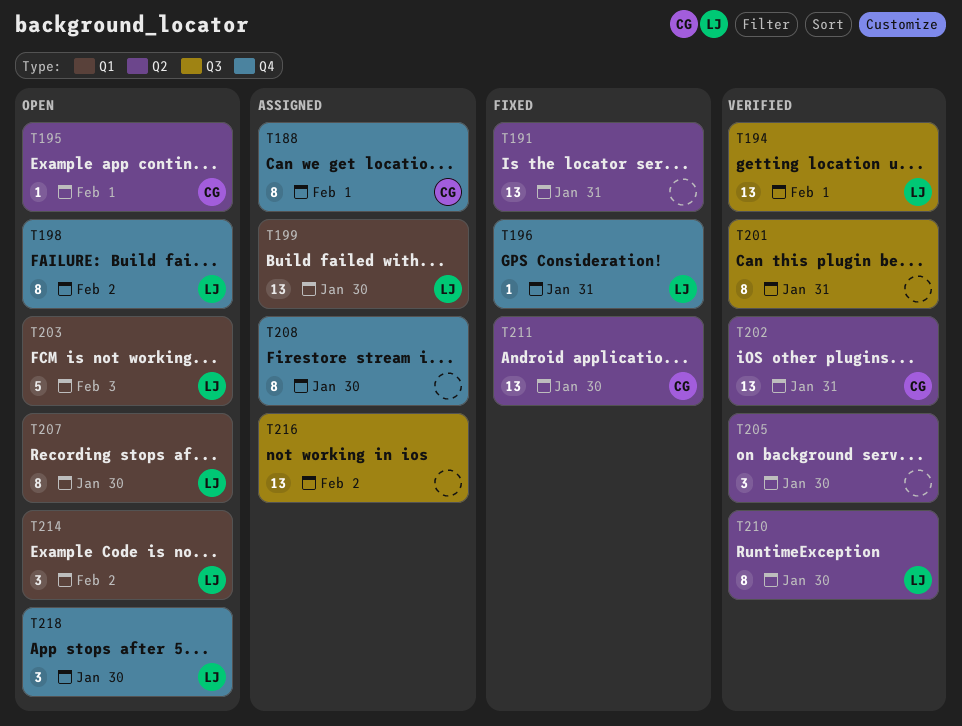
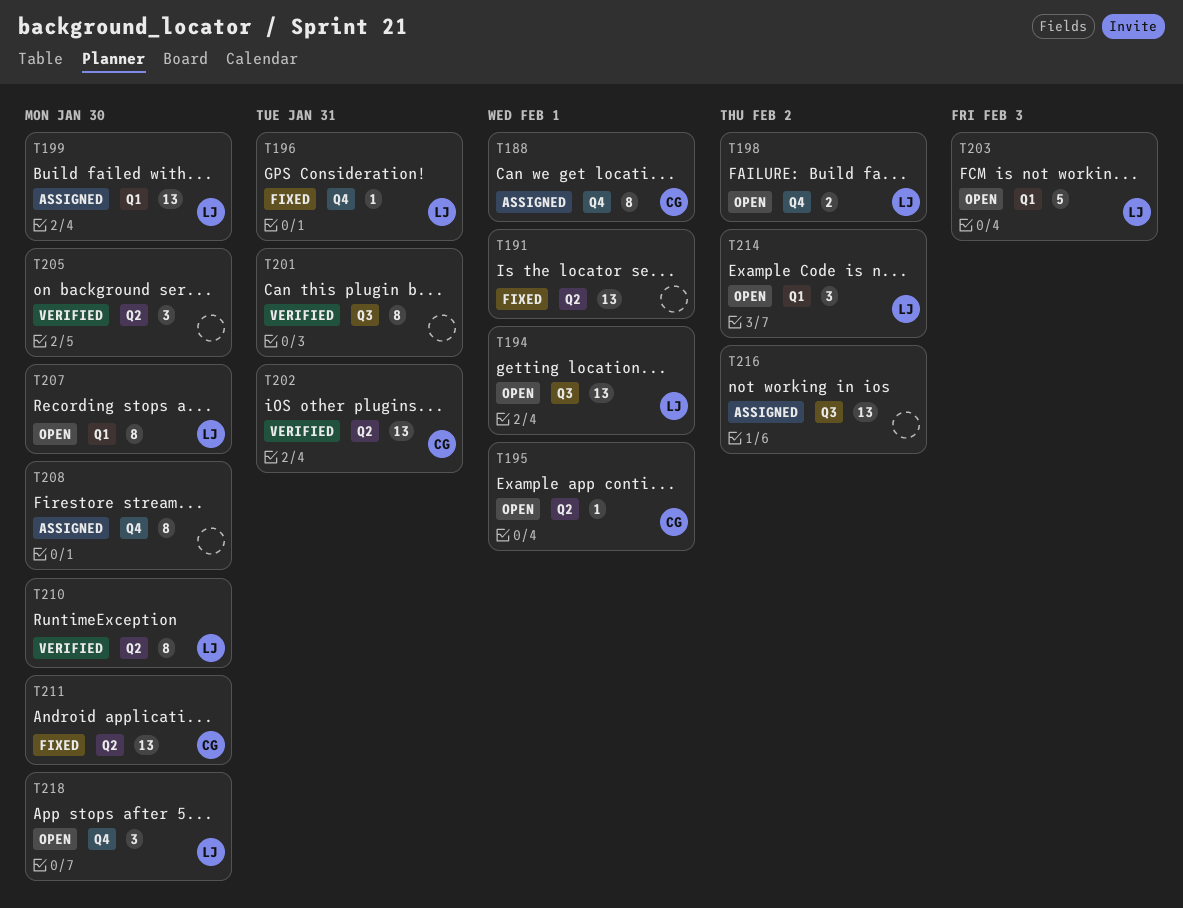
T191, due: Jan 31 -> Feb 1
T194, status: Verified -> Open
T198, estimate: 8 -> 2

